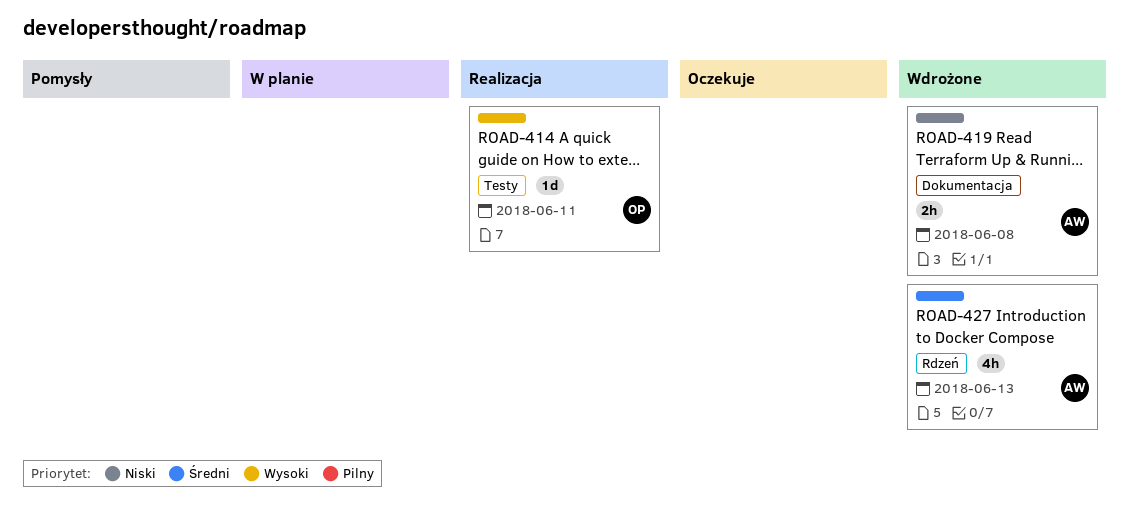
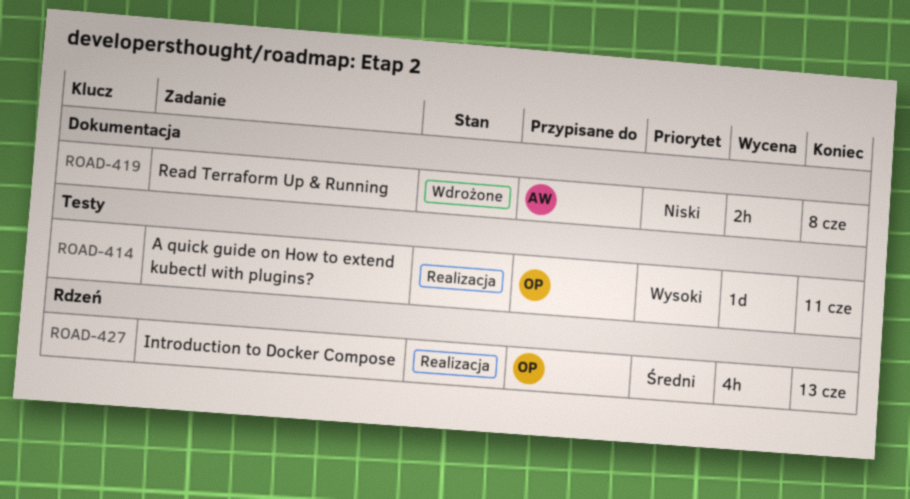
ROAD-427, status: Wdrożone -> Realizacja
ROAD-427, owner: AW -> OP

